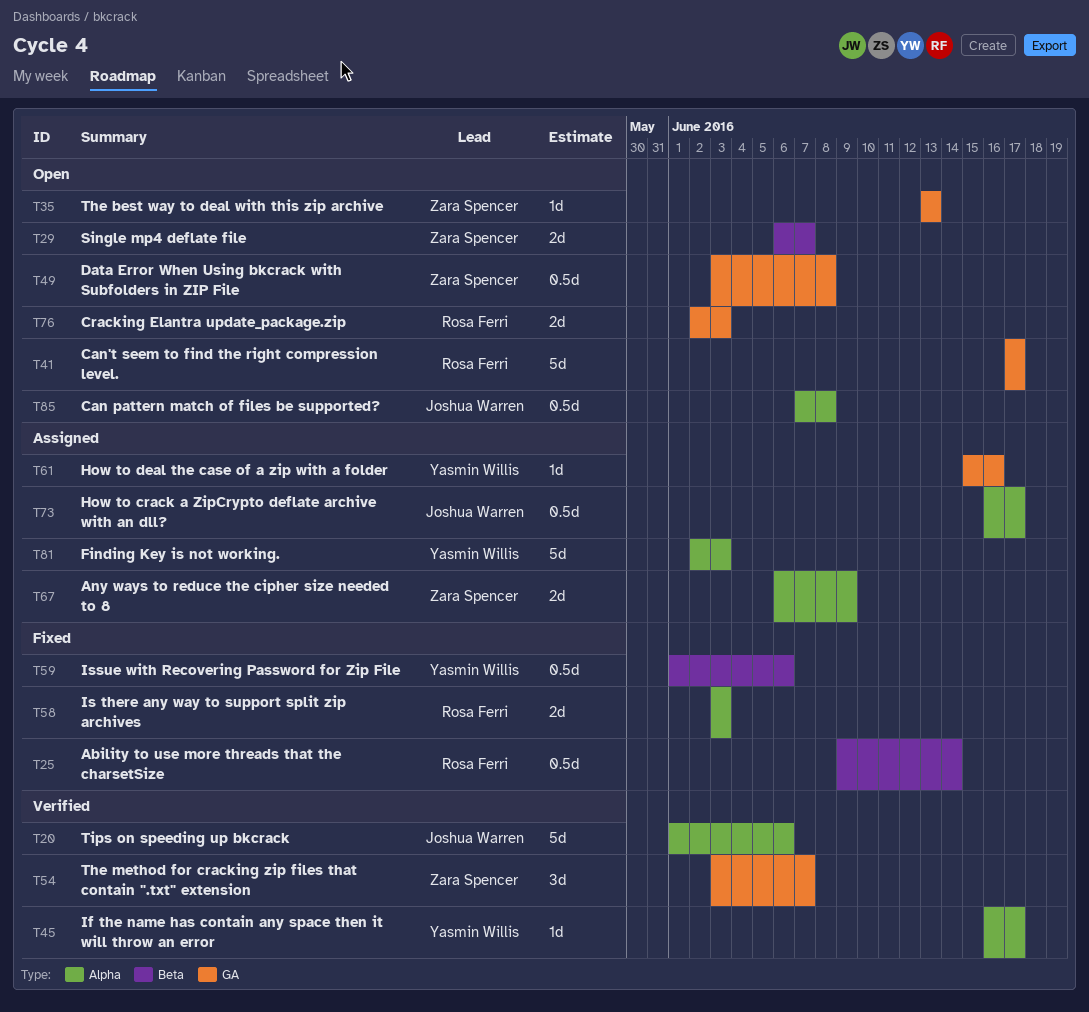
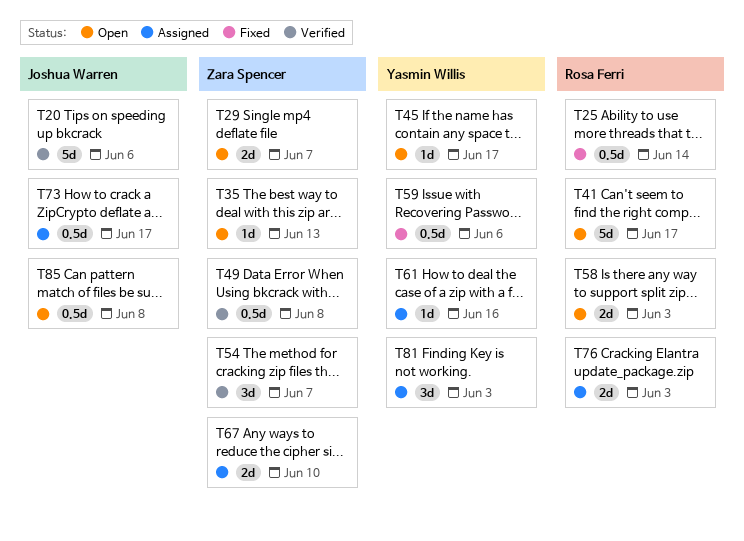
T45, status: Verified -> Open
T49, status: Open -> Verified
T58, status: Fixed -> Open
T67, due: Jun 9 -> Jun 10
T76, status: Open -> Assigned
T81, estimate: 5d -> 3d

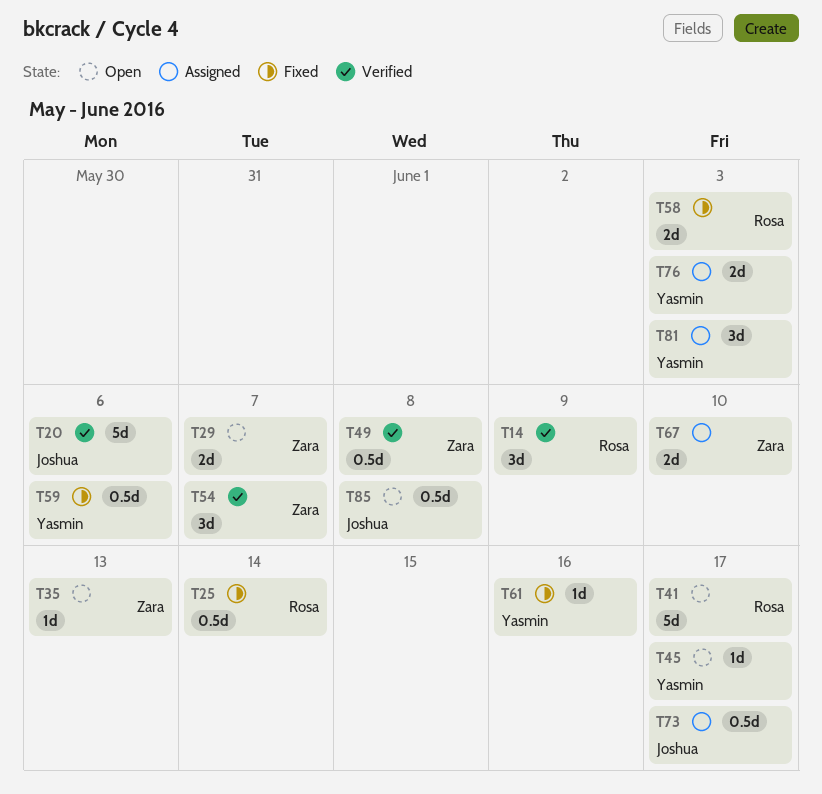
T14: none -> present
T58, status: Open -> Fixed
T61, status: Assigned -> Fixed
T76, owner: Rosa Ferri -> Yasmin Willis

